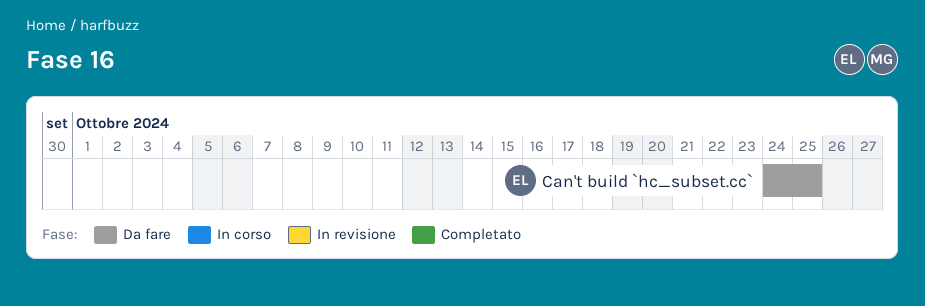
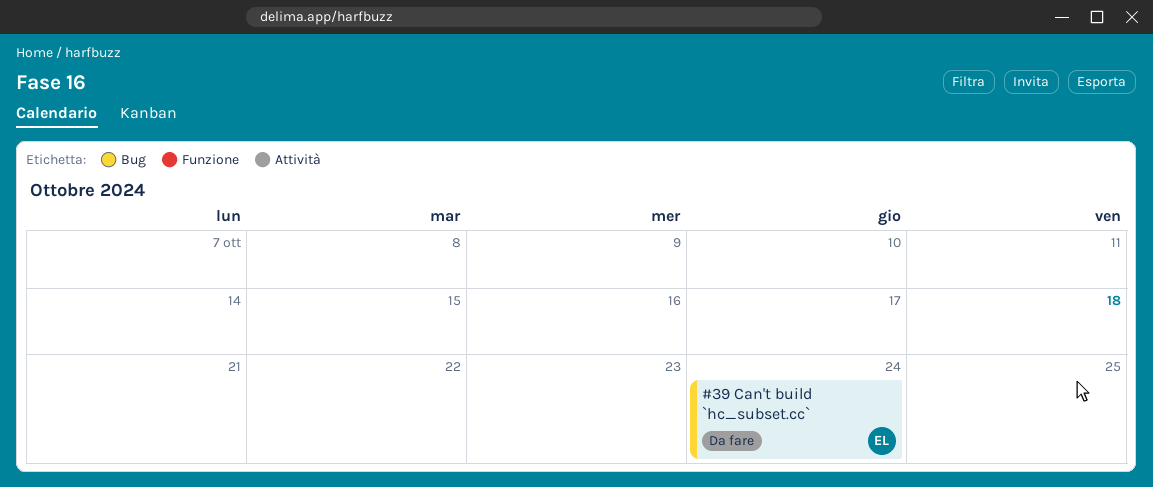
Can't build `hc_subset.cc`, due: Oct 25 -> Oct 24

